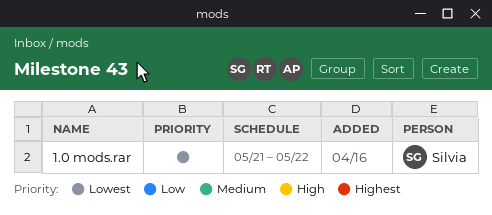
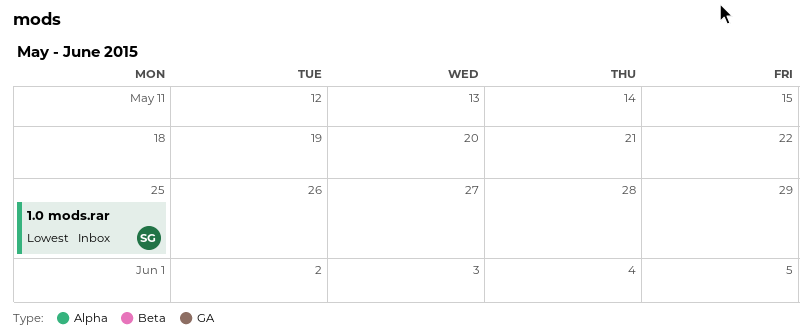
1.0 mods.rar, due: May 22 -> May 25

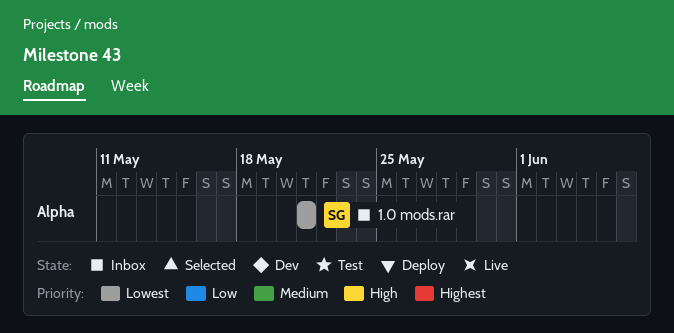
1.0 mods.rar, due: May 25 -> May 21

